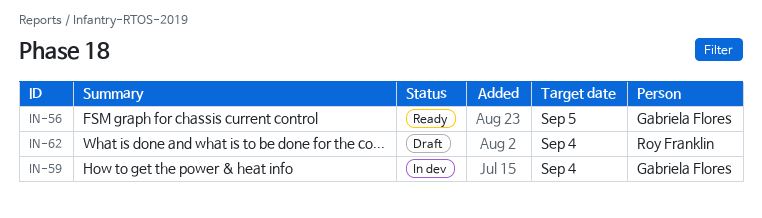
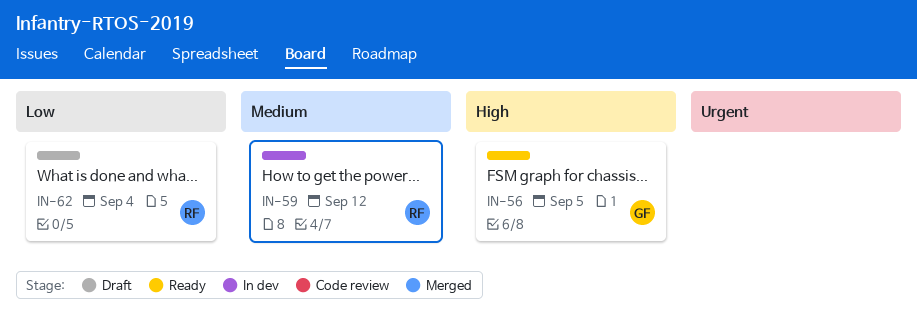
IN-59, owner: Gabriela Flores -> Roy Franklin
IN-59, due: Sep 4 -> Sep 12

